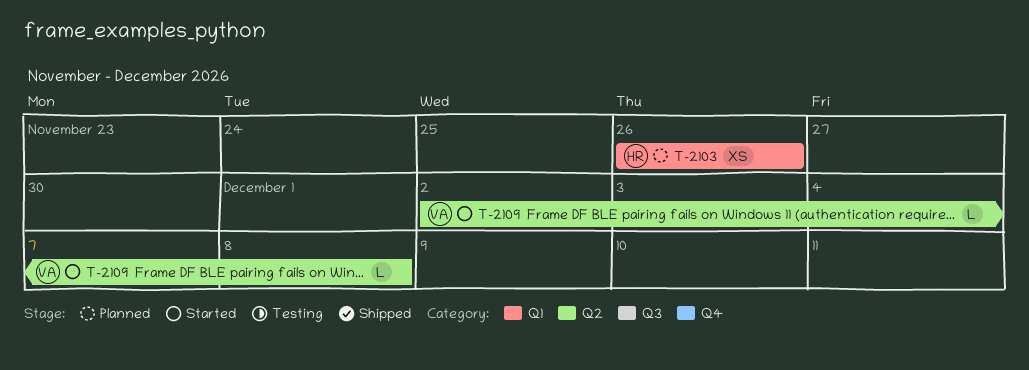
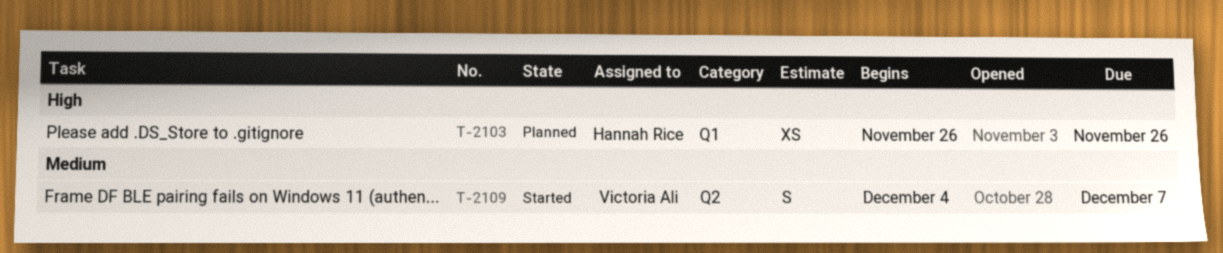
T-2109, estimate: L -> S
T-2109, start: Dec 2 -> Dec 4
T-2109, due: Dec 8 -> Dec 7

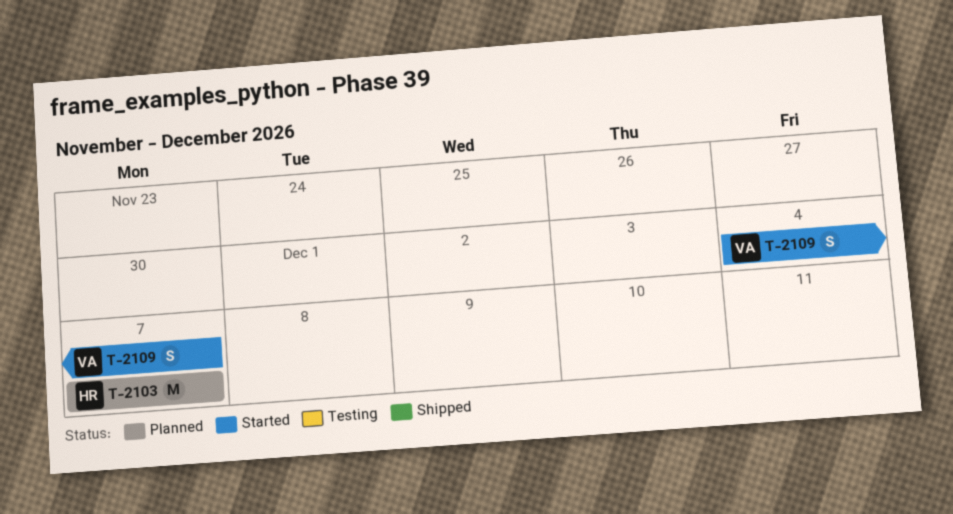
T-2103, estimate: XS -> M
T-2103, start: Nov 26 -> Dec 7
T-2103, due: Nov 26 -> Dec 7

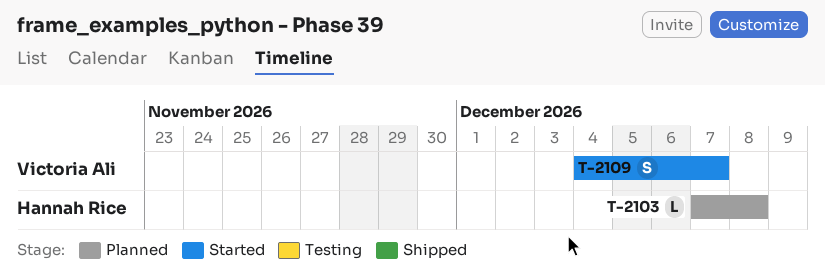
T-2103, estimate: M -> L
T-2103, due: Dec 7 -> Dec 8

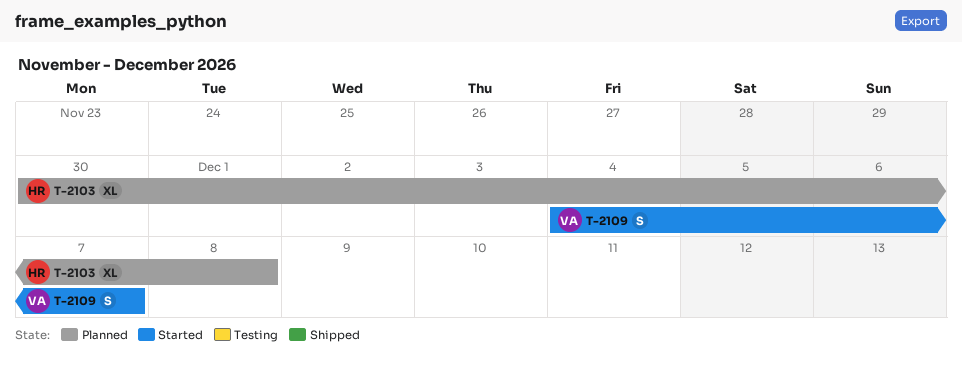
T-2103, estimate: L -> XL
T-2103, start: Dec 7 -> Nov 30

